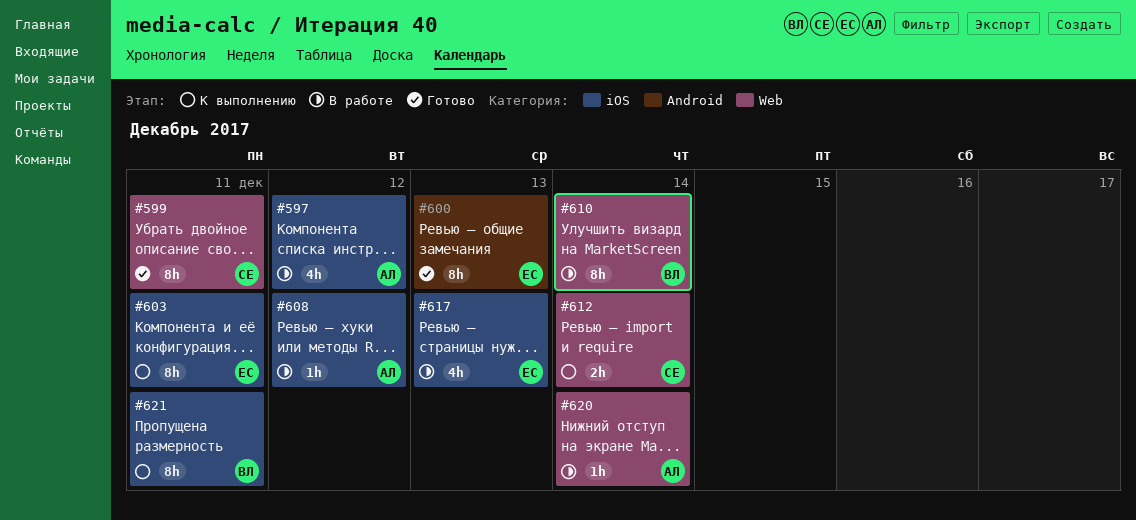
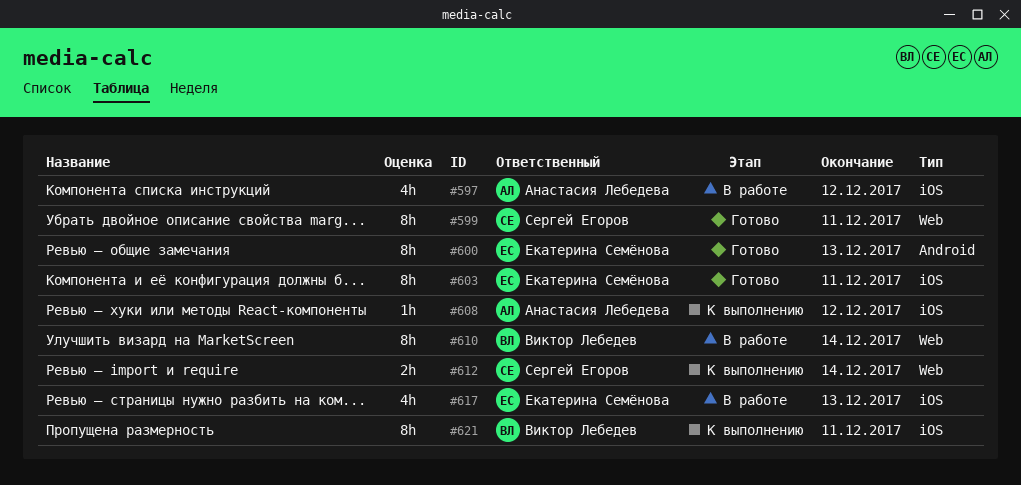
#603, status: К выполнению -> Готово
#608, status: В работе -> К выполнению
#620: present -> none

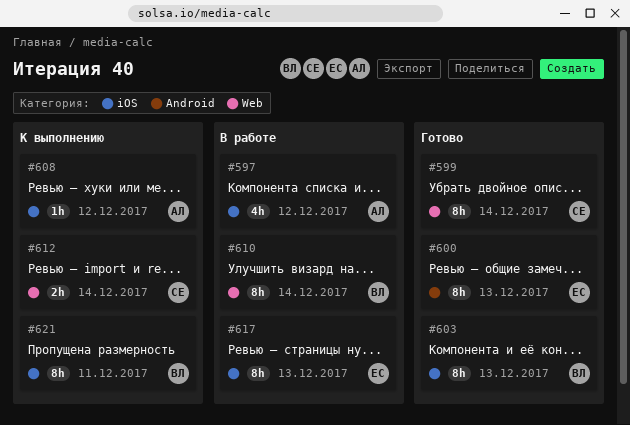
#599, due: Dec 11 -> Dec 14
#603, owner: Екатерина Семёнова -> Виктор Лебедев
#603, due: Dec 11 -> Dec 13
#617, estimate: 4h -> 8h

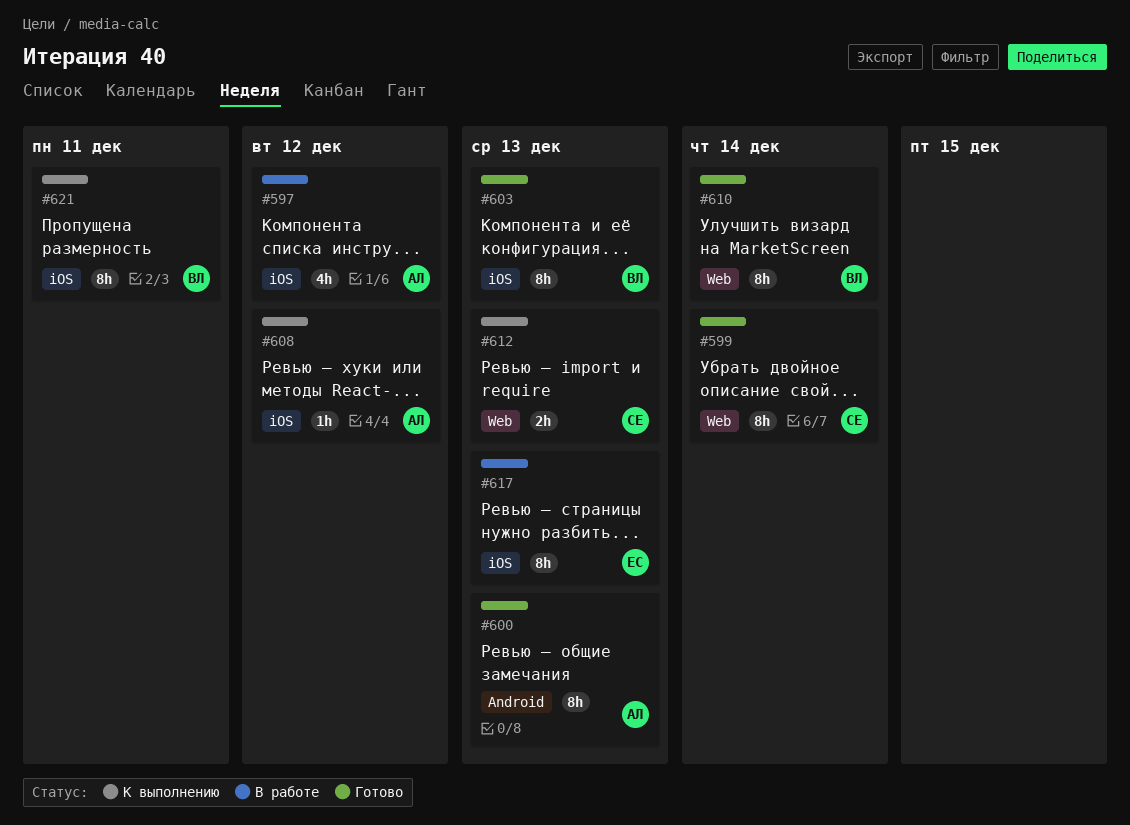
#600, owner: ЕС -> АЛ
#610, status: В работе -> Готово
#612, due: Dec 14 -> Dec 13

